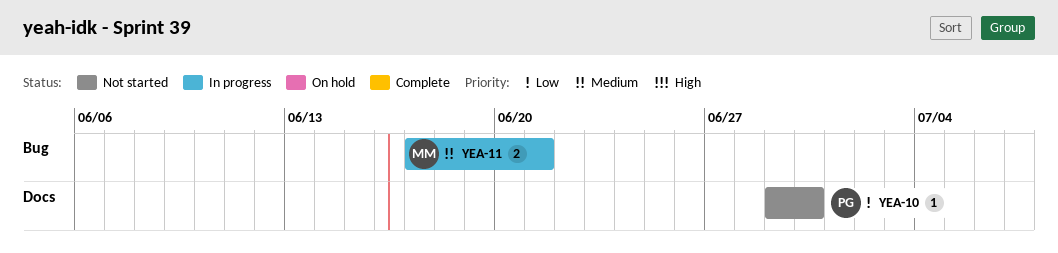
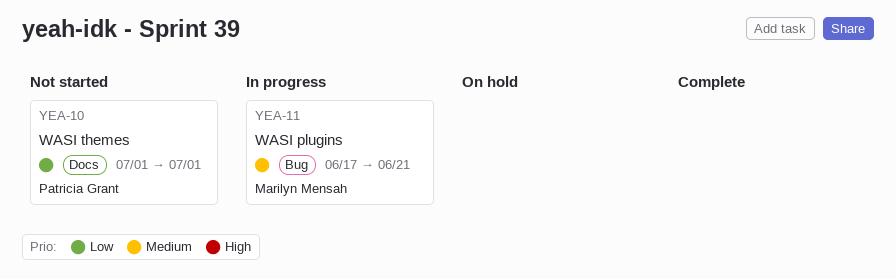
YEA-10, start: Jun 29 -> Jul 1
YEA-10, due: Jun 30 -> Jul 1

